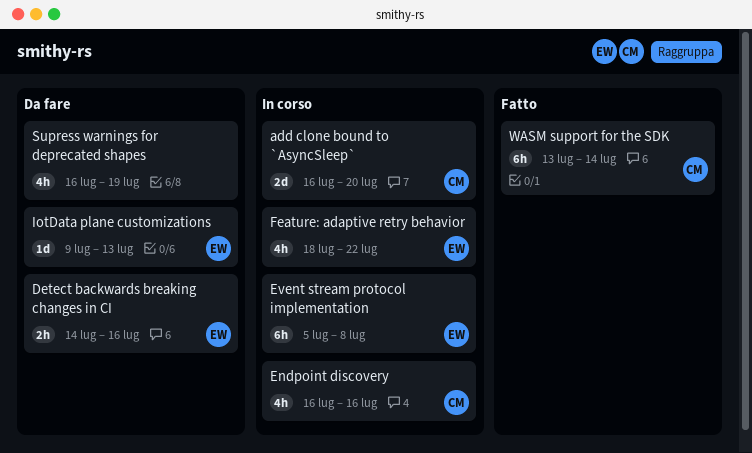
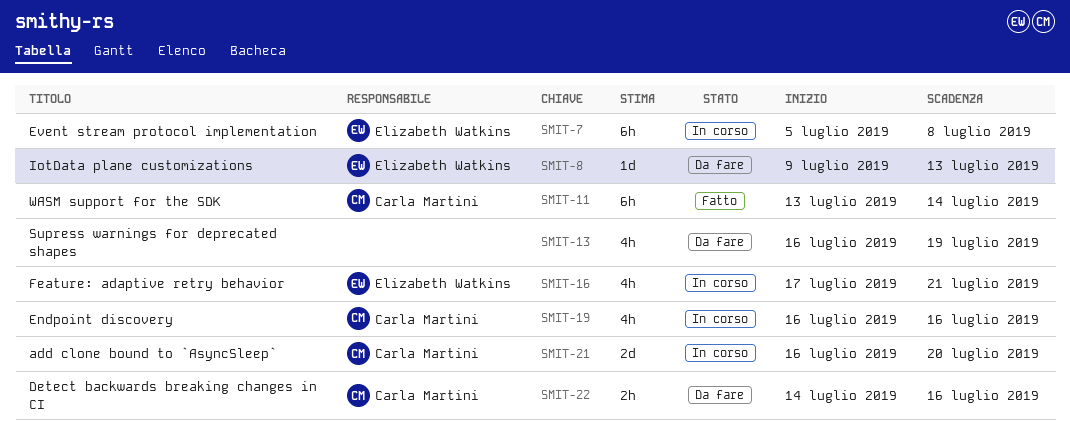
Detect backwards breaking changes in CI, owner: Elizabeth Watkins -> Carla Martini
Feature: adaptive retry behavior, start: Jul 18 -> Jul 17
Feature: adaptive retry behavior, due: Jul 22 -> Jul 21

